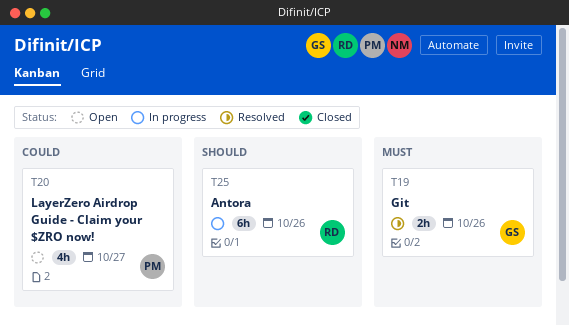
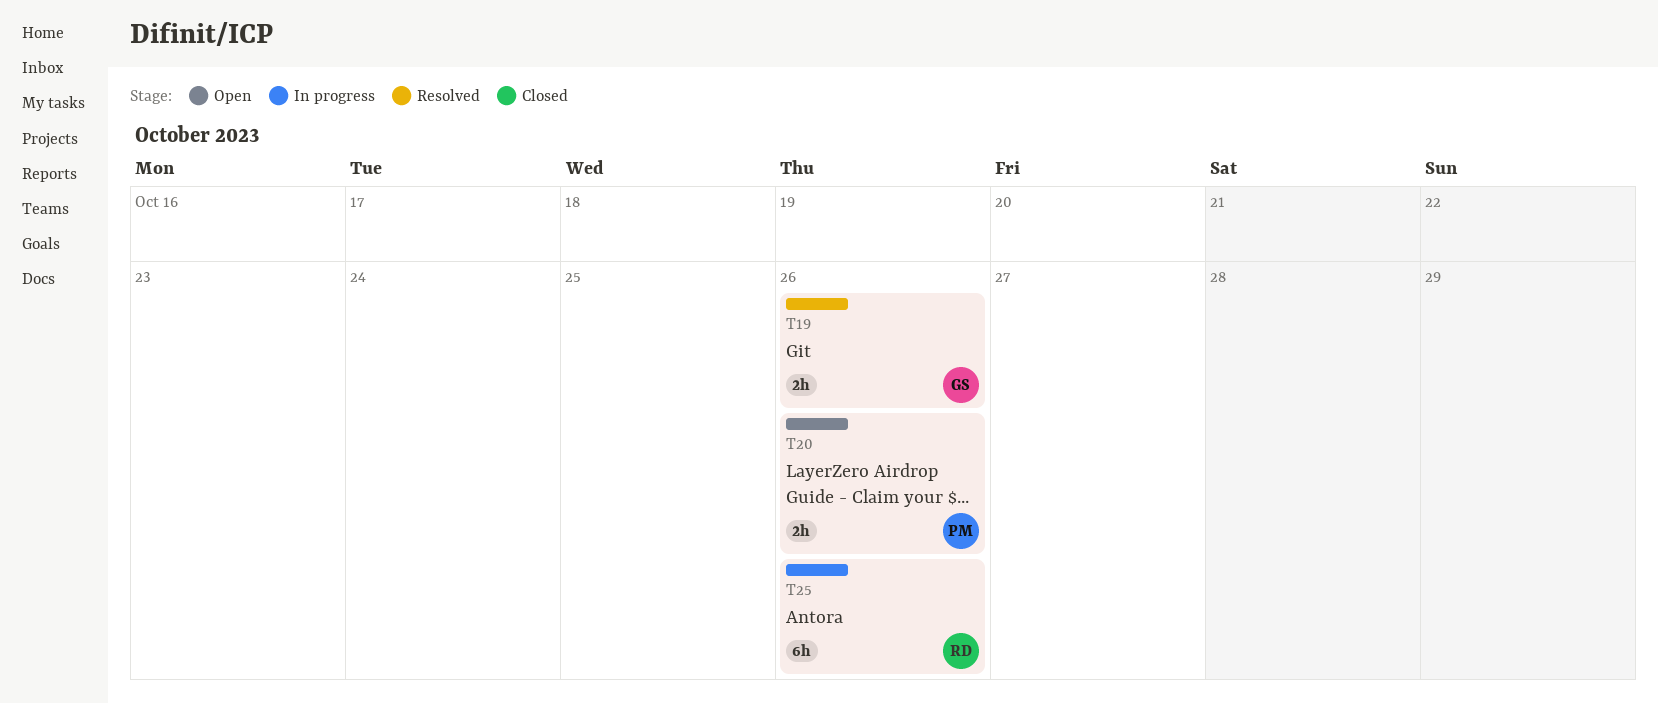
T20, estimate: 4h -> 2h
T20, due: Oct 27 -> Oct 26

